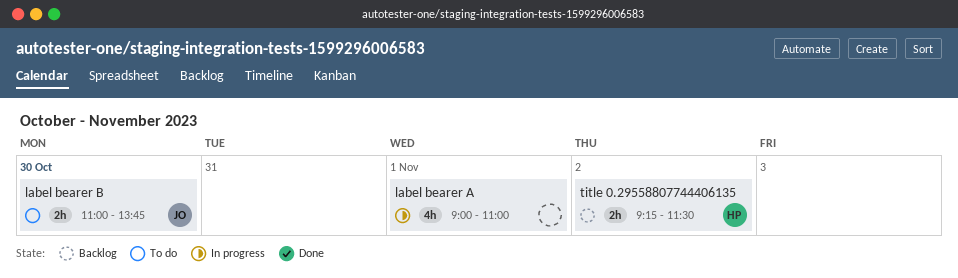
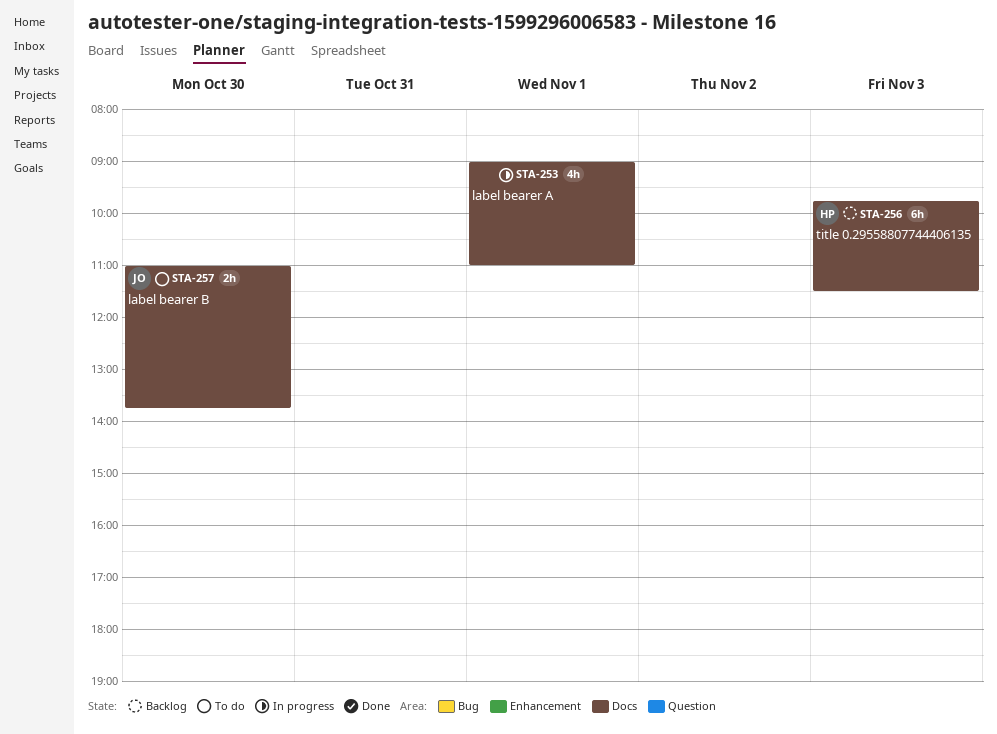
title 0.29558807744406135, estimate: 2h -> 6h
title 0.29558807744406135, day: Nov 2 -> Nov 3
title 0.29558807744406135, begins: 09:15 -> 09:45

